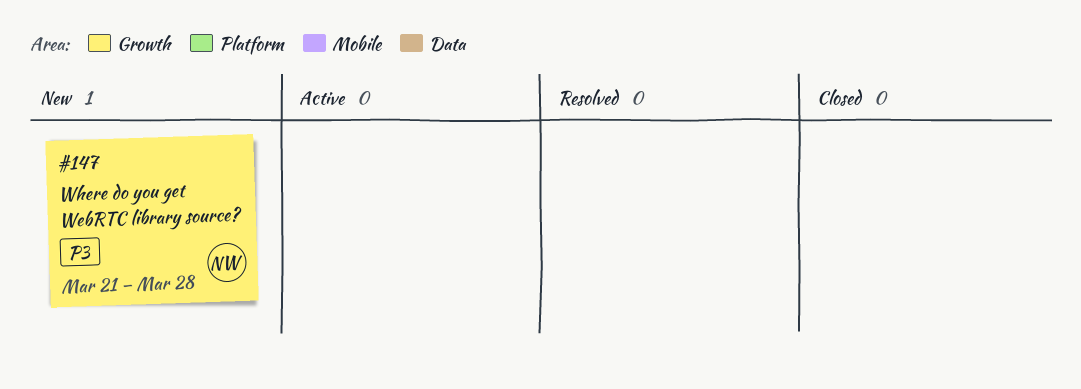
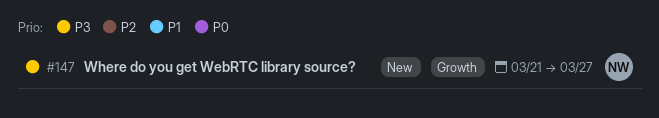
#147, due: Mar 28 -> Mar 27

